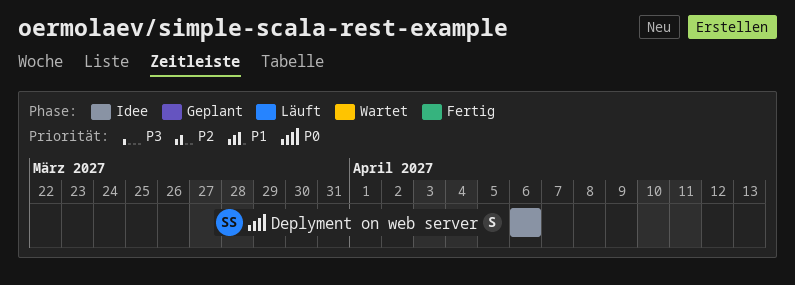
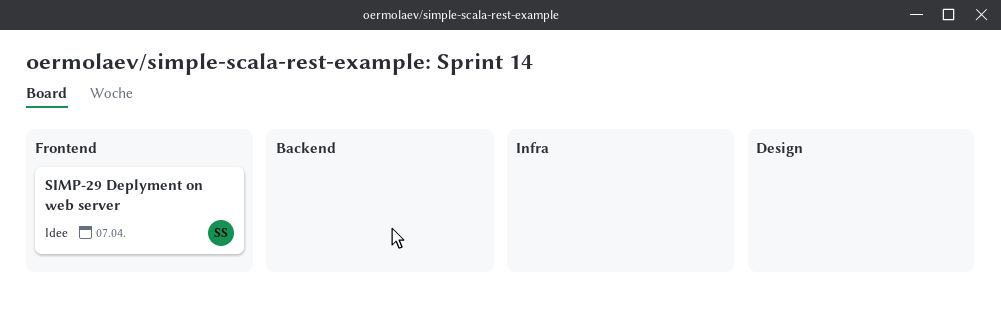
Deplyment on web server, due: Apr 6 -> Apr 7

